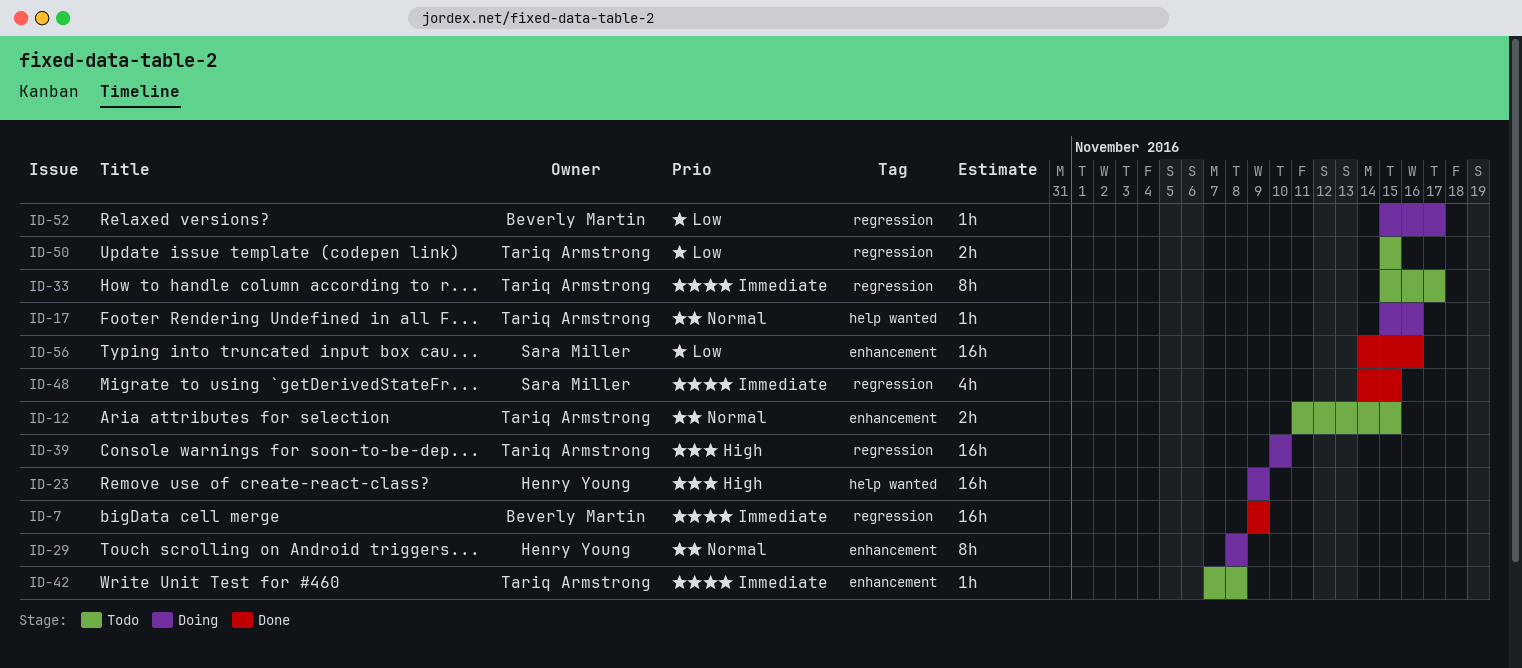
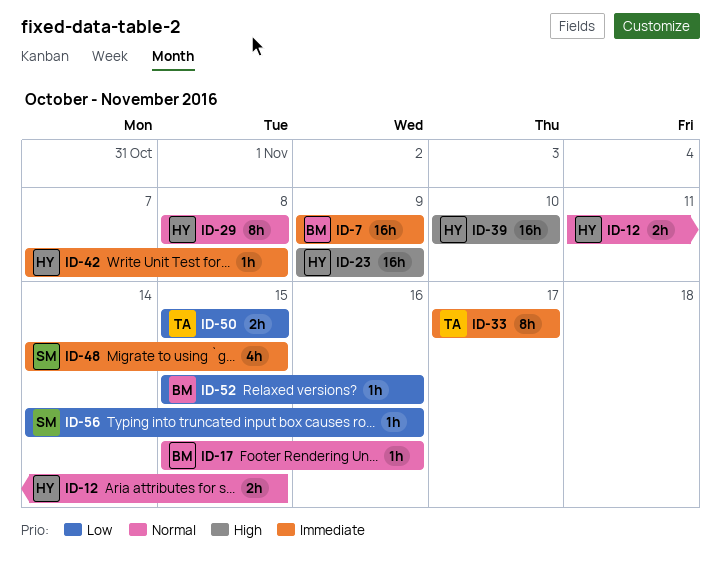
ID-12, owner: Tariq Armstrong -> Henry Young
ID-17, owner: Tariq Armstrong -> Beverly Martin
ID-33, start: Nov 15 -> Nov 17
ID-39, owner: Tariq Armstrong -> Henry Young
ID-42, owner: Tariq Armstrong -> Henry Young
ID-52, due: Nov 17 -> Nov 16
ID-56, estimate: 16h -> 1h

